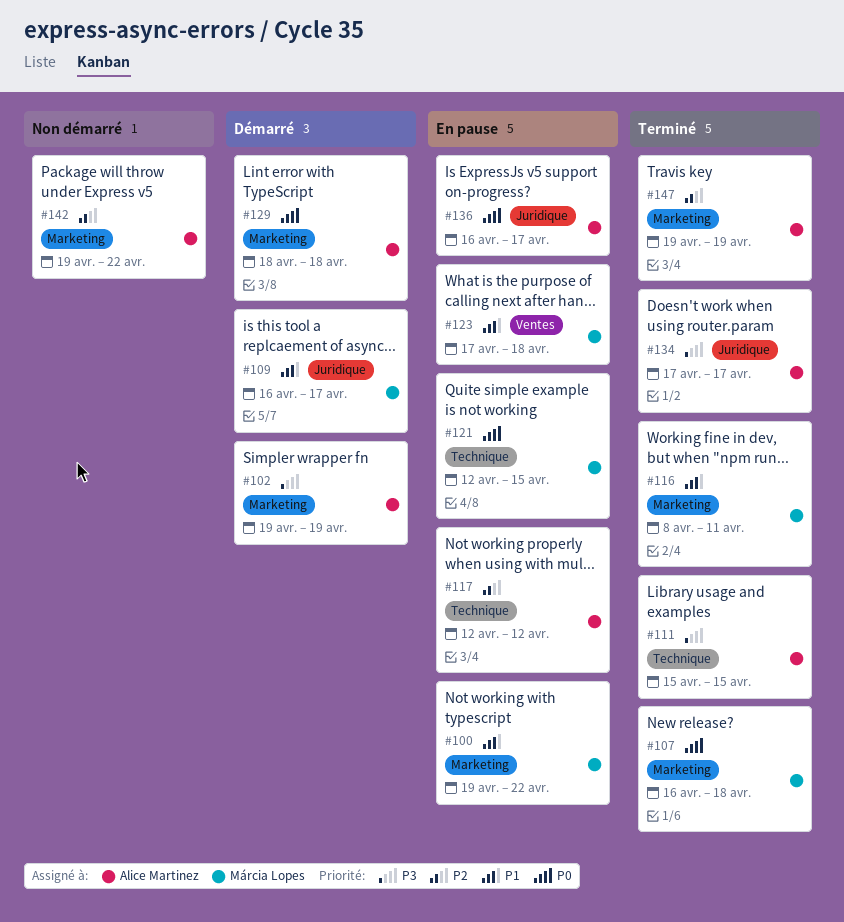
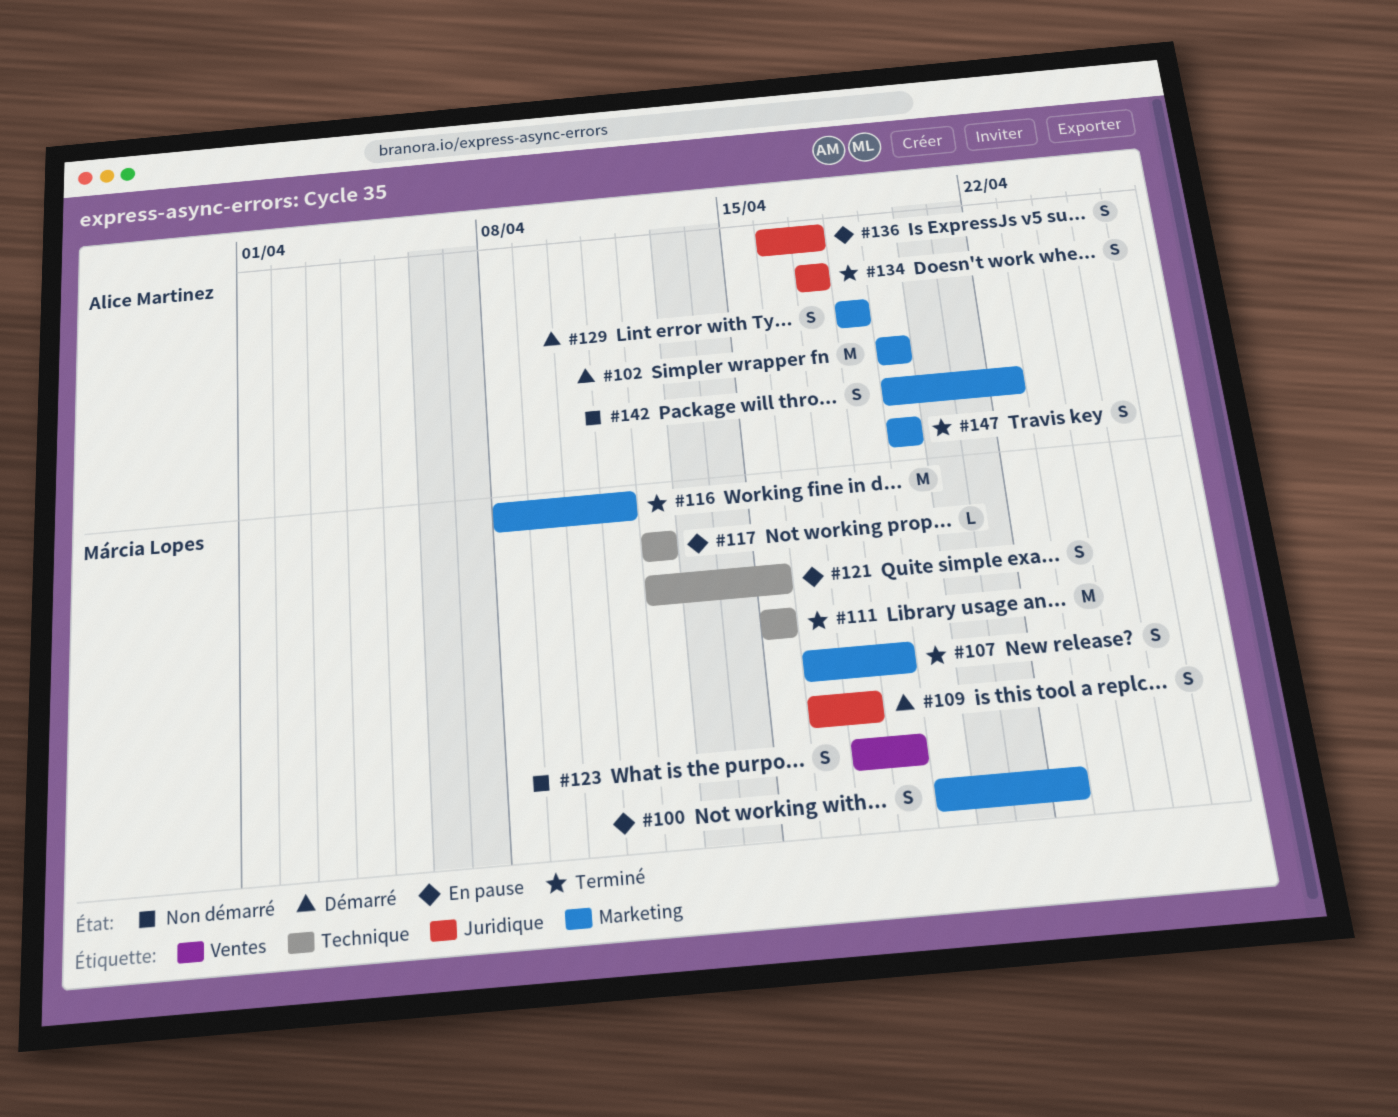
#111, owner: Alice Martinez -> Márcia Lopes
#117, owner: Alice Martinez -> Márcia Lopes
#123, status: En pause -> Non démarré

